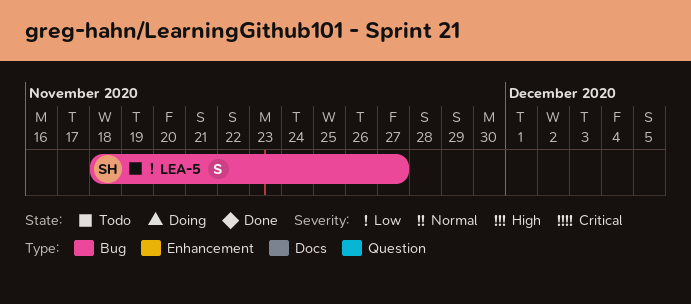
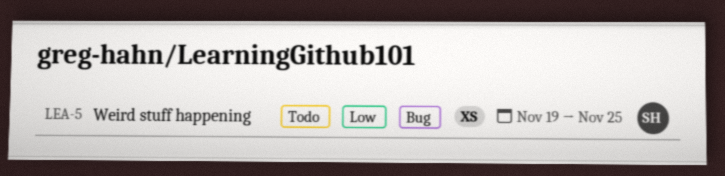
LEA-5, estimate: S -> XS
LEA-5, start: Nov 18 -> Nov 19
LEA-5, due: Nov 27 -> Nov 25

